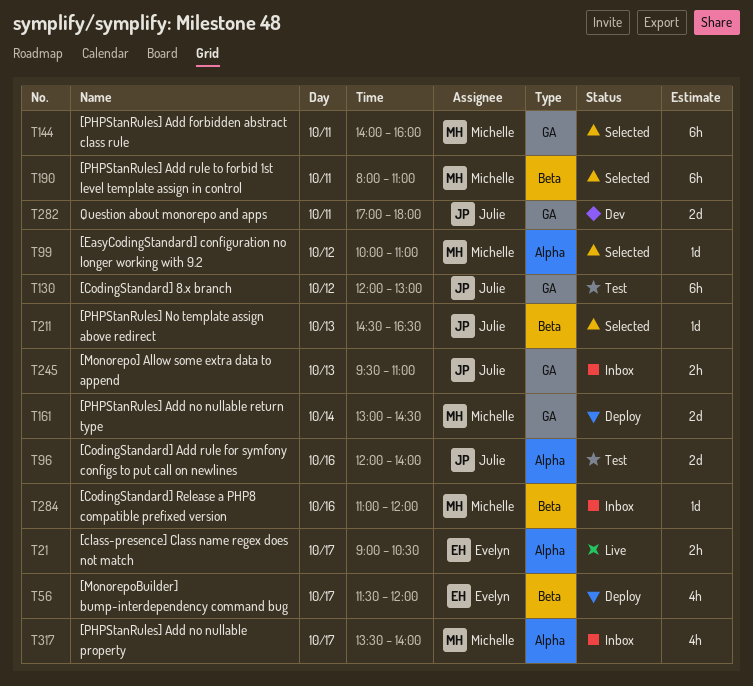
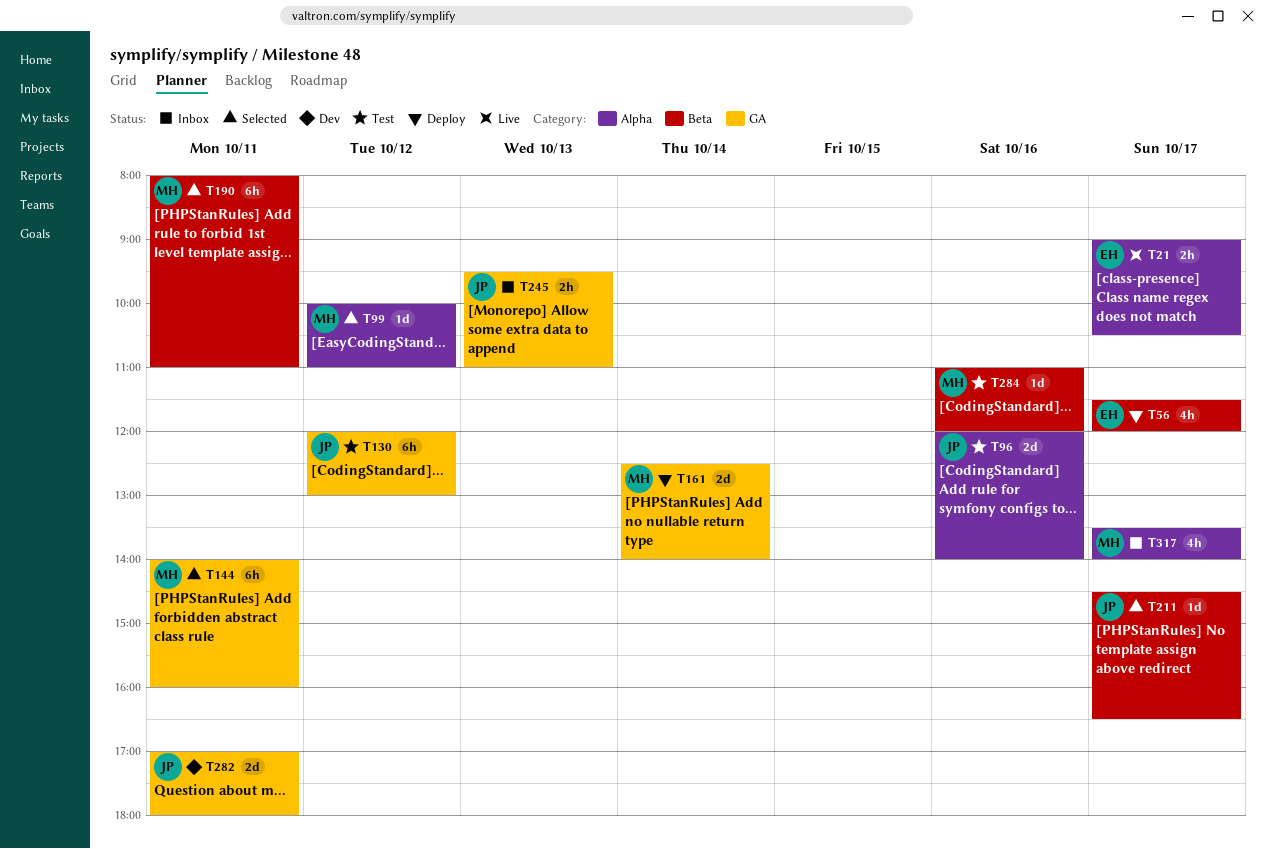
T161, begins: 13:00 -> 12:30
T161, ends: 14:30 -> 14:00
T211, day: Oct 13 -> Oct 17
T284, status: Inbox -> Test

